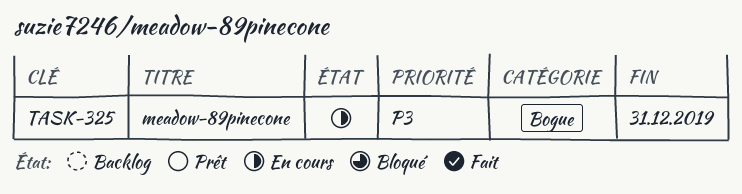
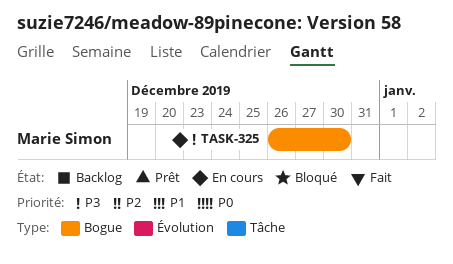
TASK-325, due: Dec 31 -> Dec 30

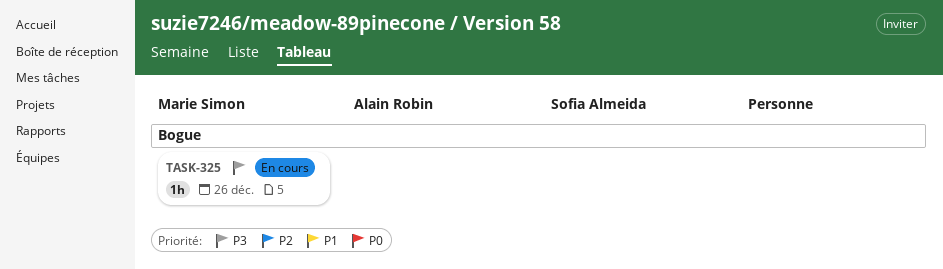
TASK-325, due: Dec 30 -> Dec 26

